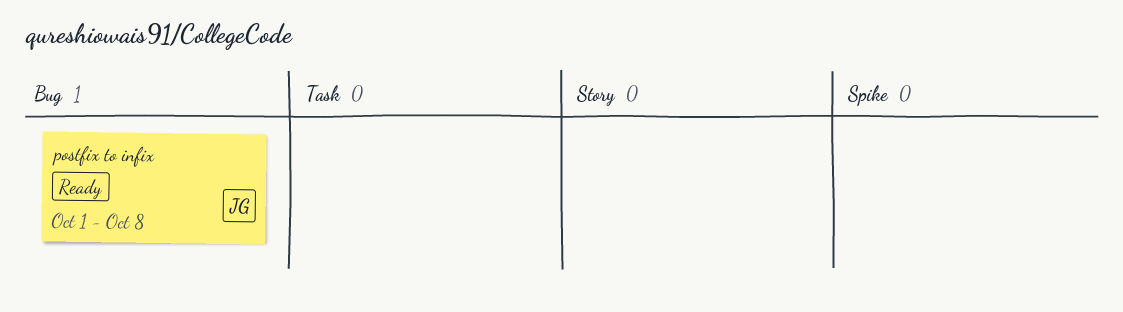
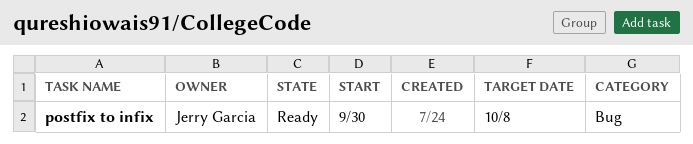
postfix to infix, start: Oct 1 -> Sep 30

